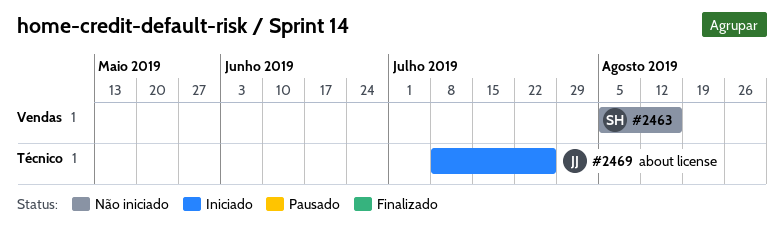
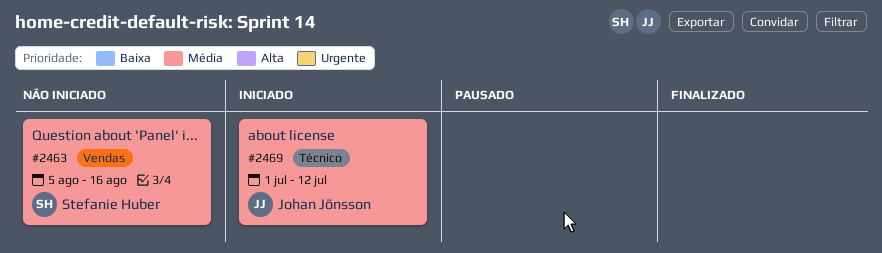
#2469, start: Jul 8 -> Jul 1
#2469, due: Jul 26 -> Jul 12

